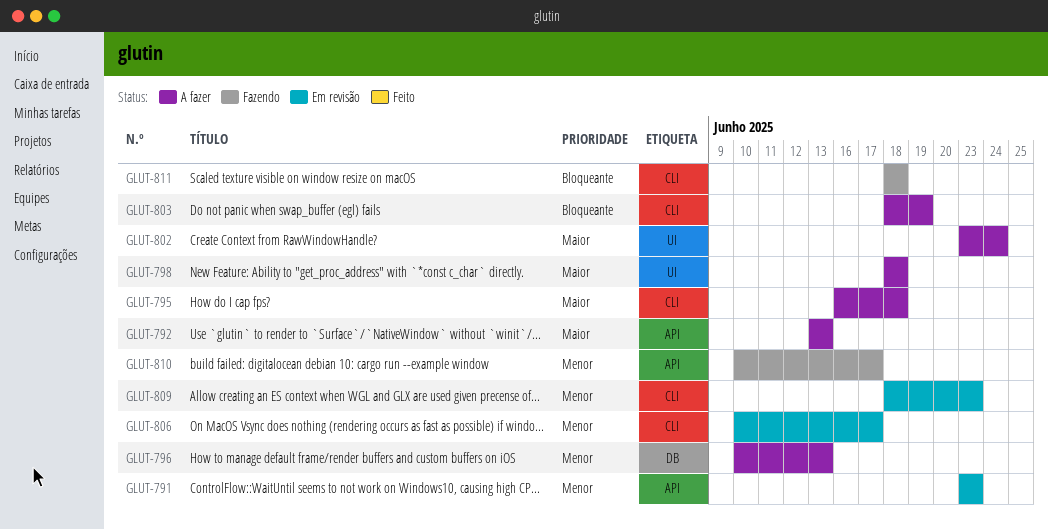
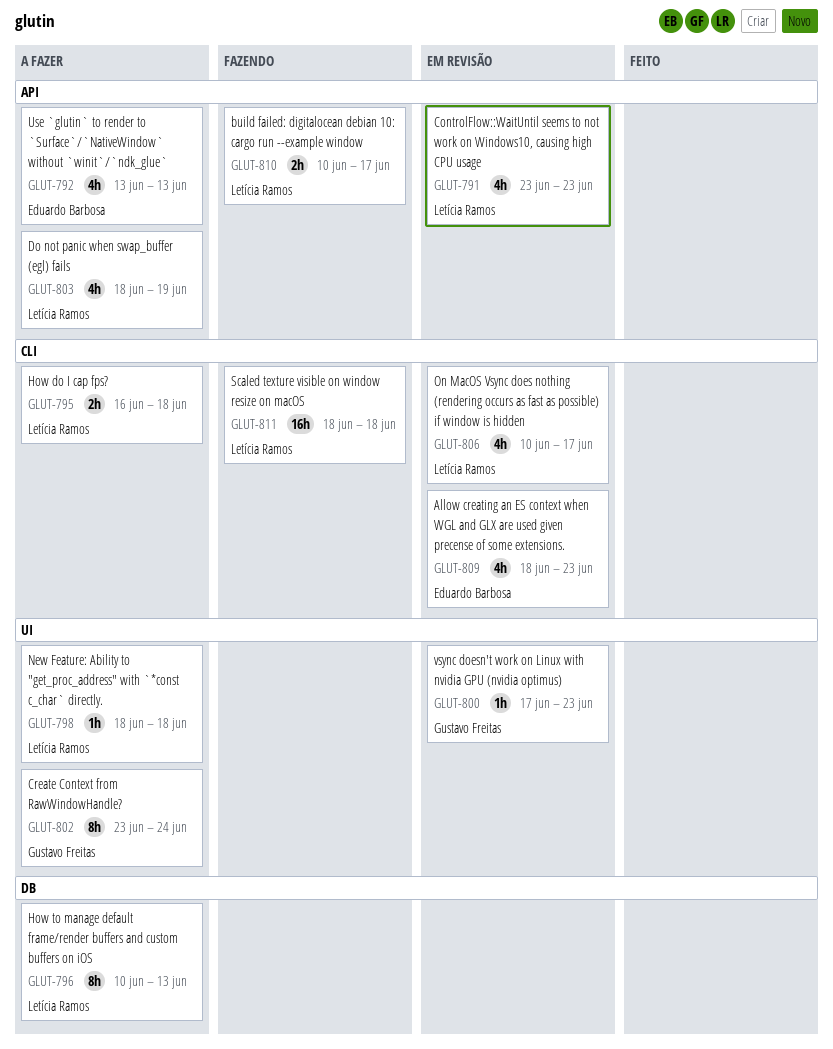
GLUT-800: none -> present
GLUT-803, label: CLI -> API

